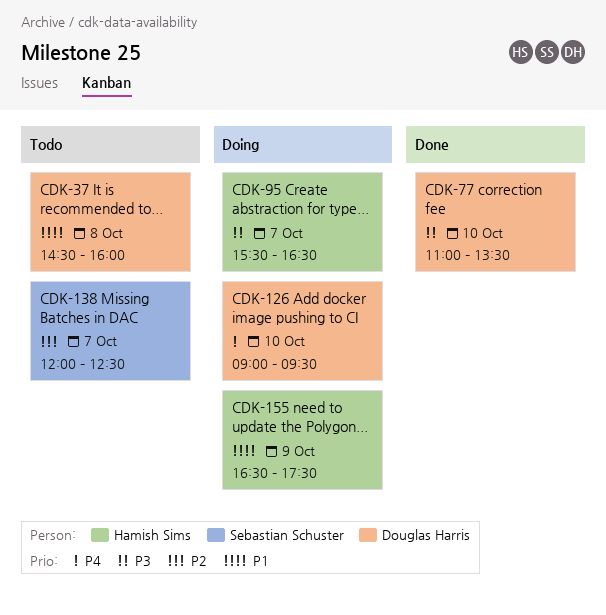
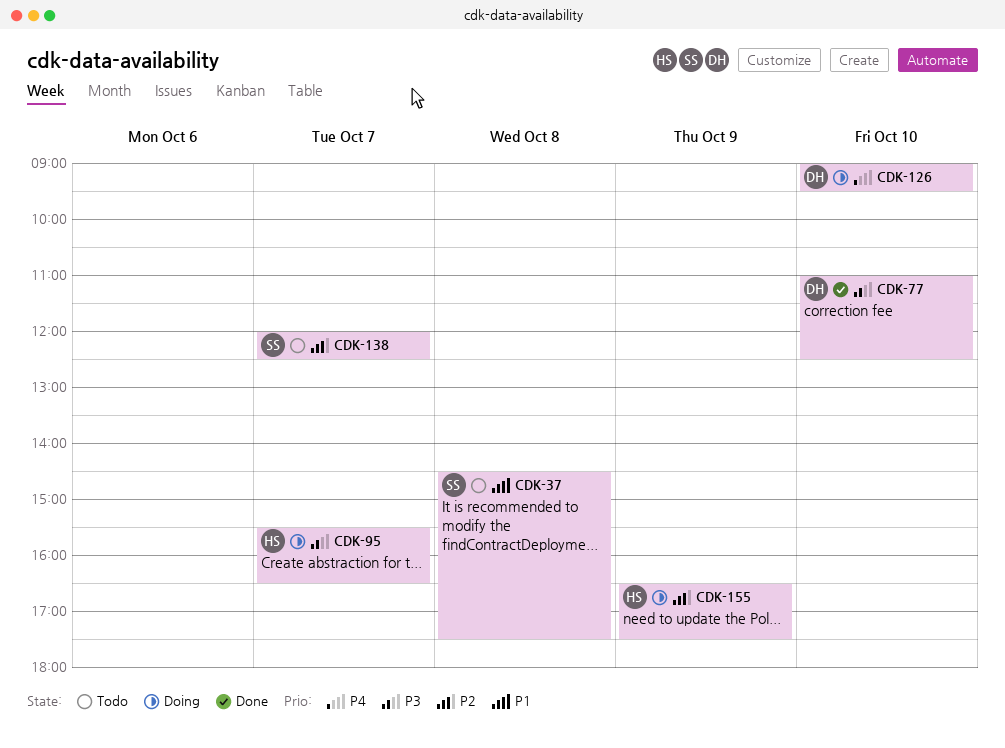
CDK-37, owner: Douglas Harris -> Sebastian Schuster
CDK-37, ends: 16:00 -> 17:30
CDK-77, ends: 13:30 -> 12:30
CDK-155, priority: P1 -> P2

